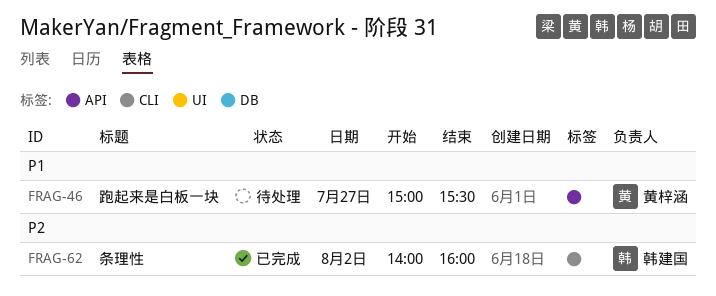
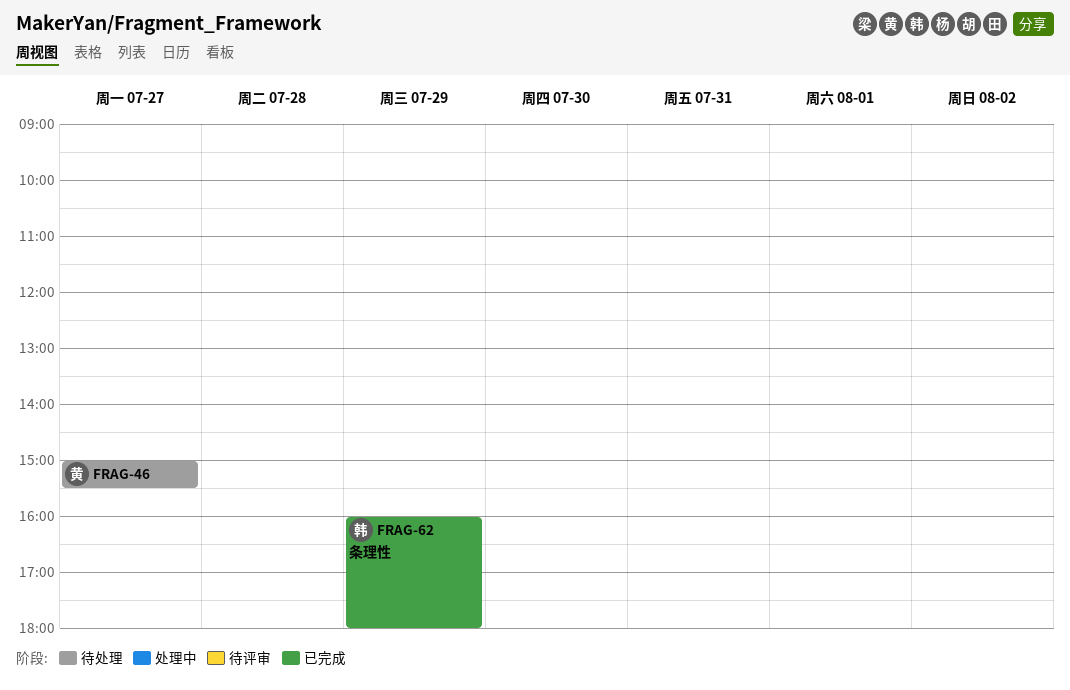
FRAG-62, day: Aug 2 -> Jul 29
FRAG-62, begins: 14:00 -> 16:00
FRAG-62, ends: 16:00 -> 18:00

